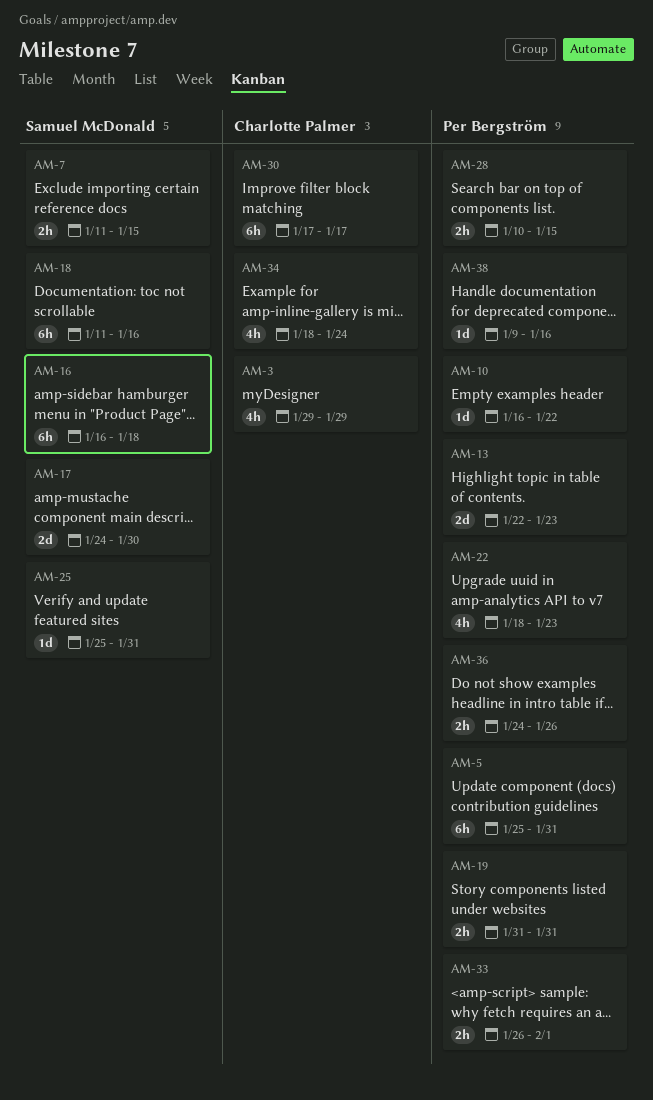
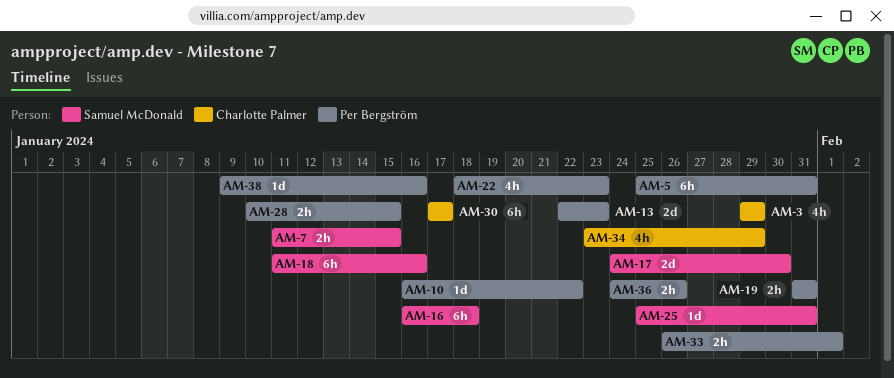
AM-34, start: Jan 18 -> Jan 23
AM-34, due: Jan 24 -> Jan 29

